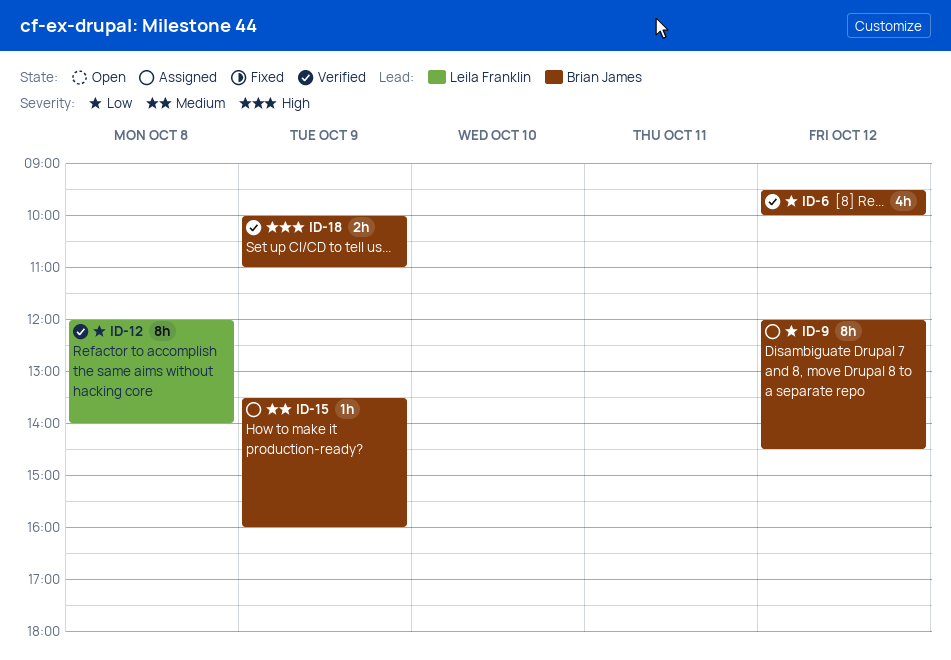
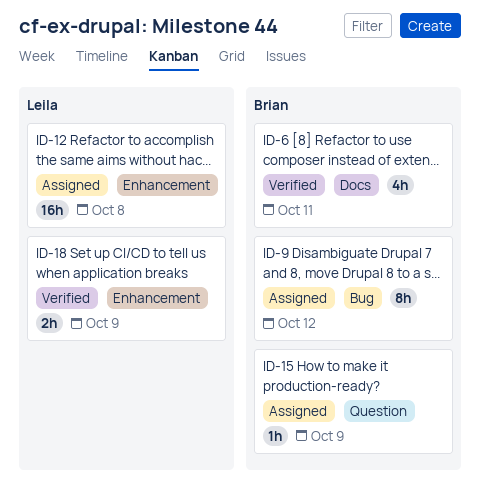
ID-6, day: Oct 12 -> Oct 11
ID-12, status: Verified -> Assigned
ID-12, estimate: 8h -> 16h
ID-18, owner: Brian James -> Leila Franklin

